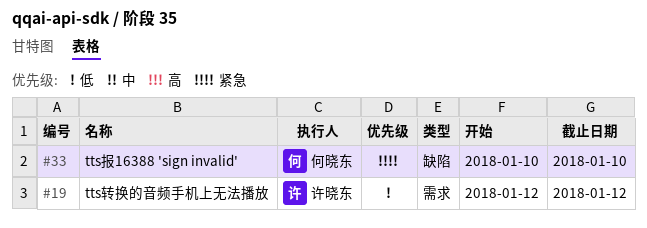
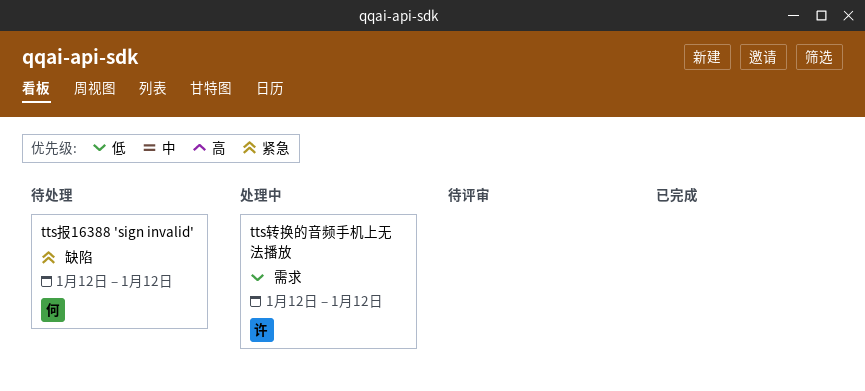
tts报16388 'sign invalid', start: Jan 10 -> Jan 12
tts报16388 'sign invalid', due: Jan 10 -> Jan 12

